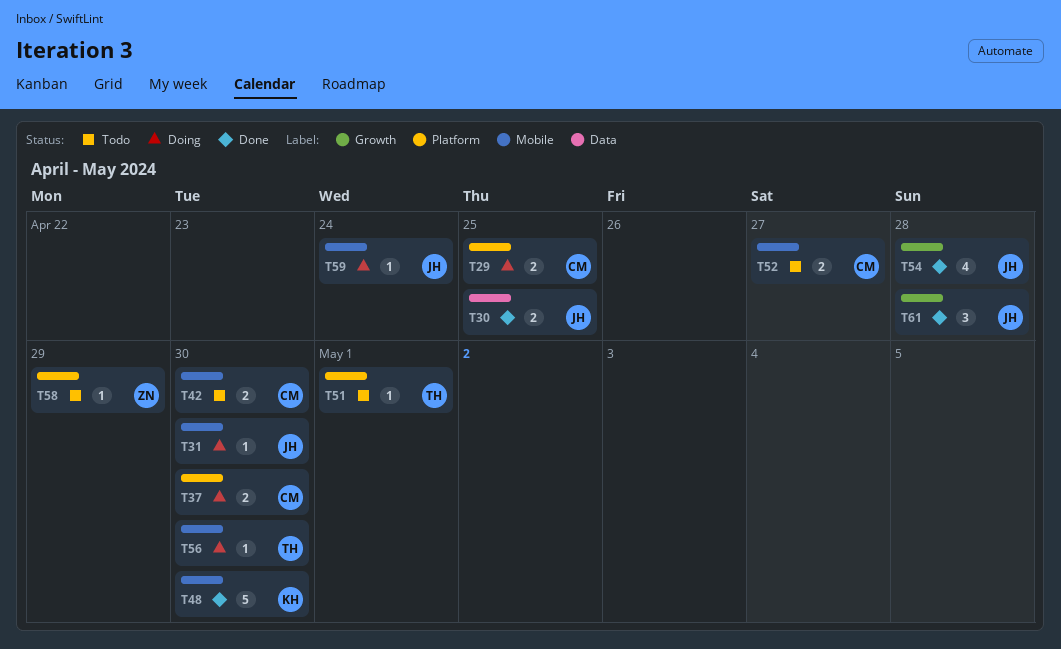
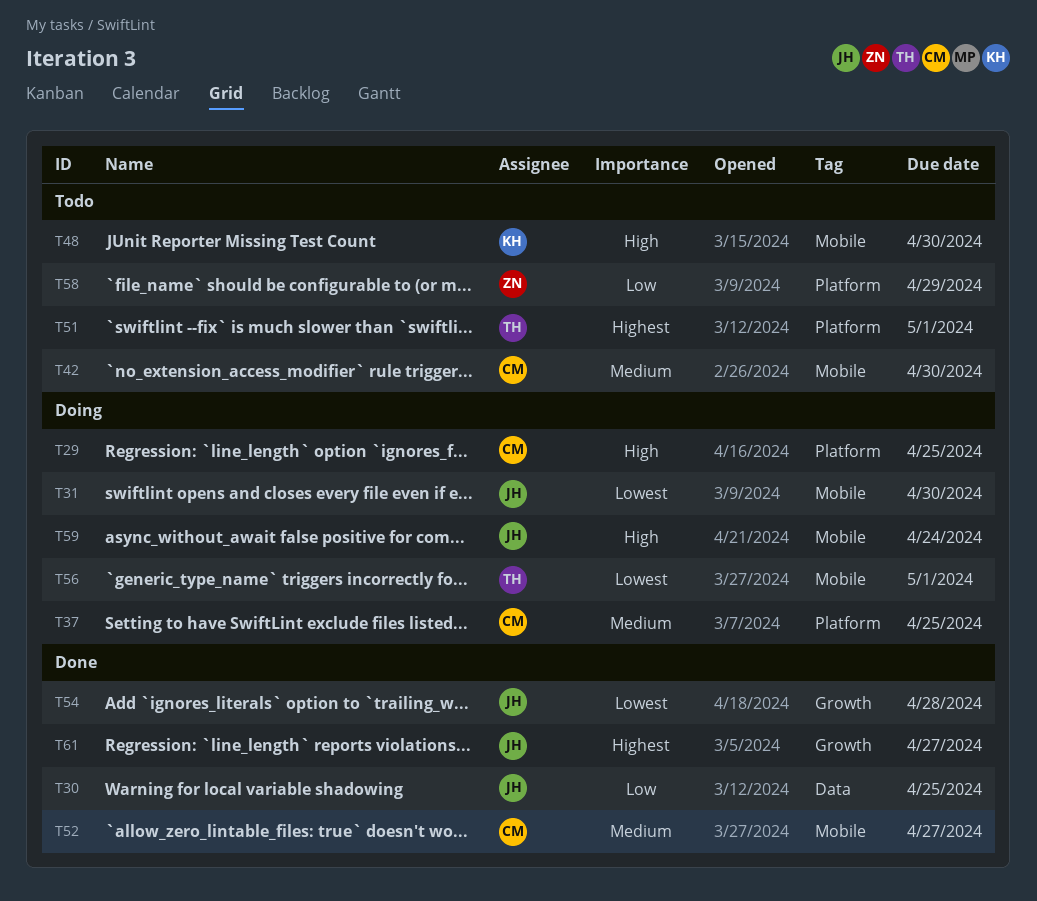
T37, due: Apr 30 -> Apr 25
T48, status: Done -> Todo
T52, status: Todo -> Done
T56, due: Apr 30 -> May 1
T61, due: Apr 28 -> Apr 27

